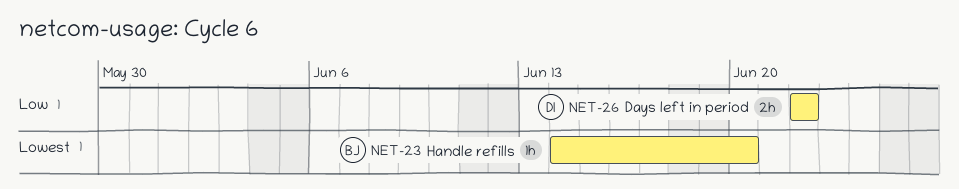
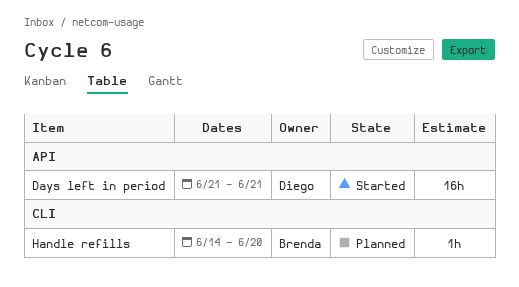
Days left in period, estimate: 2h -> 16h
Days left in period, start: Jun 22 -> Jun 21
Days left in period, due: Jun 22 -> Jun 21

